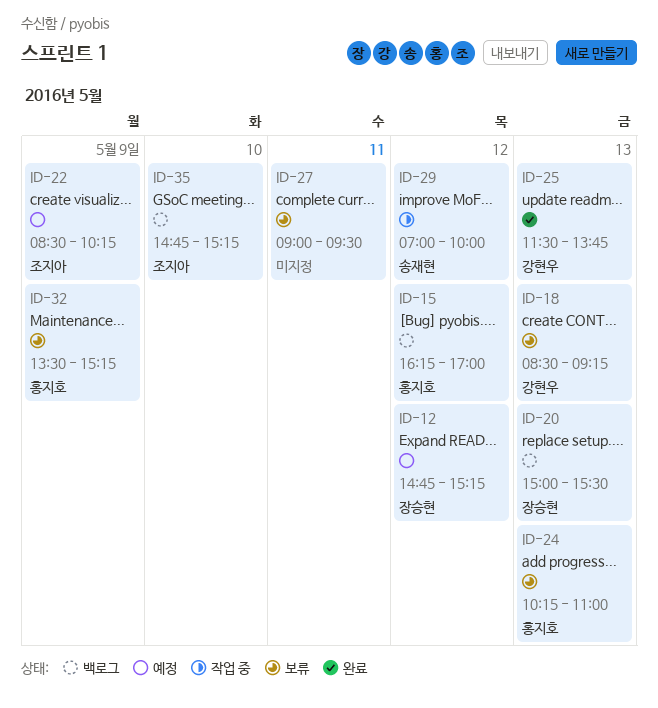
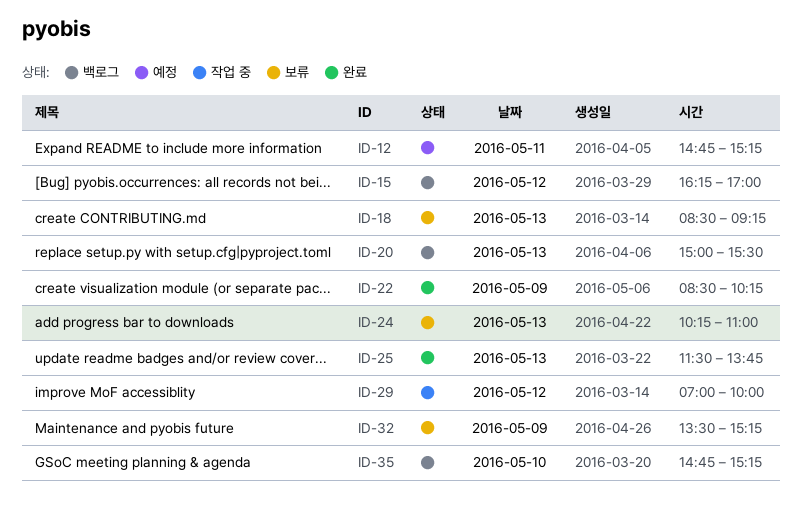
ID-12, day: May 12 -> May 11
ID-22, status: 예정 -> 완료
ID-27: present -> none

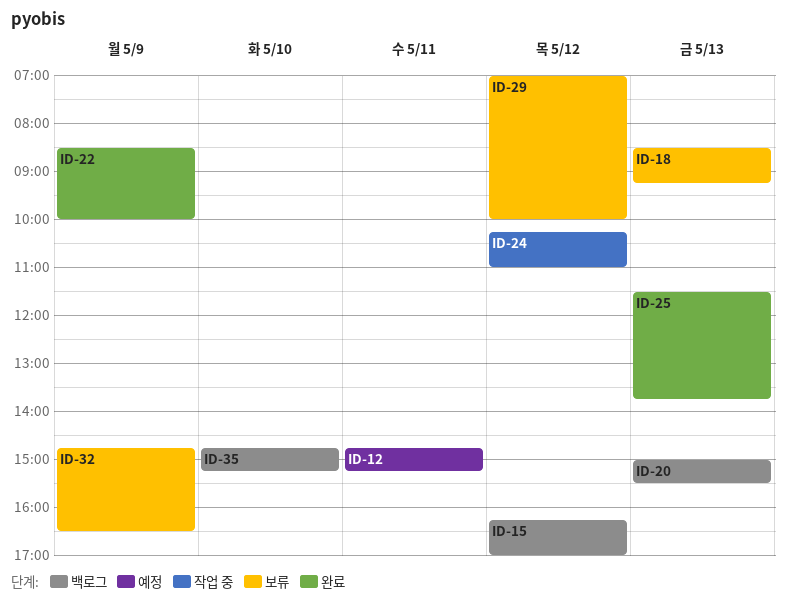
ID-22, ends: 10:15 -> 10:00
ID-24, status: 보류 -> 작업 중
ID-24, day: May 13 -> May 12
ID-29, status: 작업 중 -> 보류
ID-32, begins: 13:30 -> 14:45
ID-32, ends: 15:15 -> 16:30

